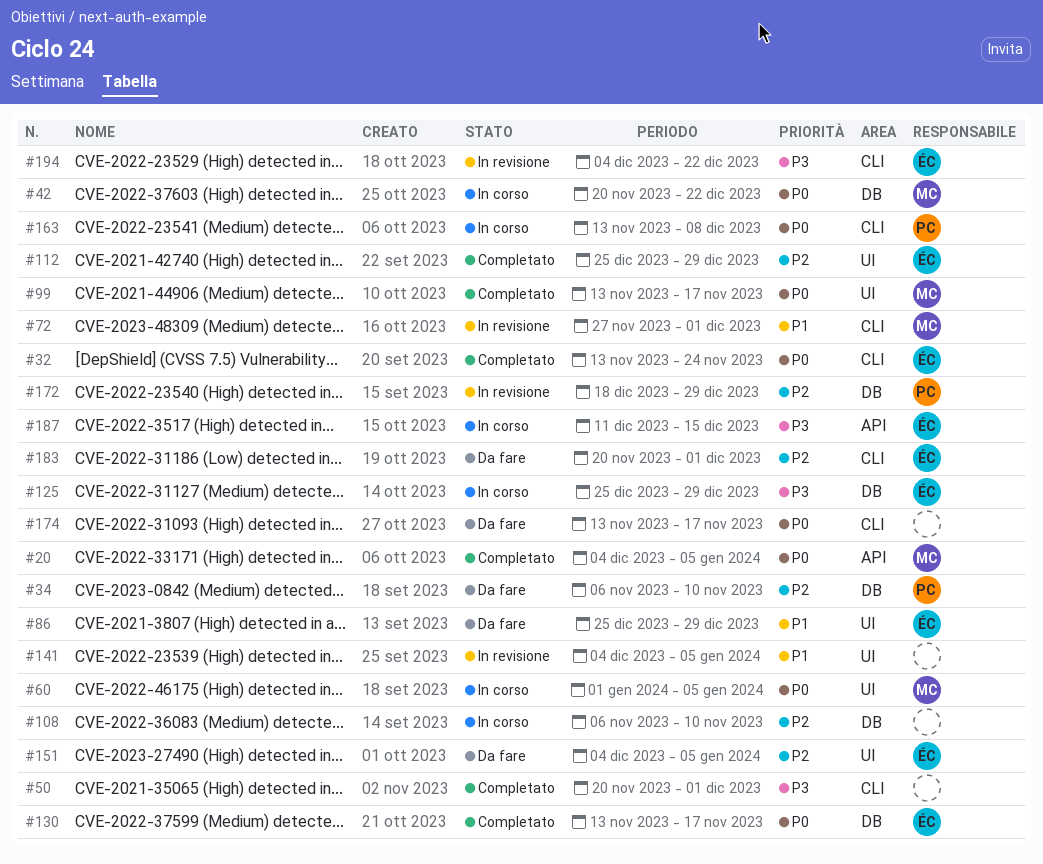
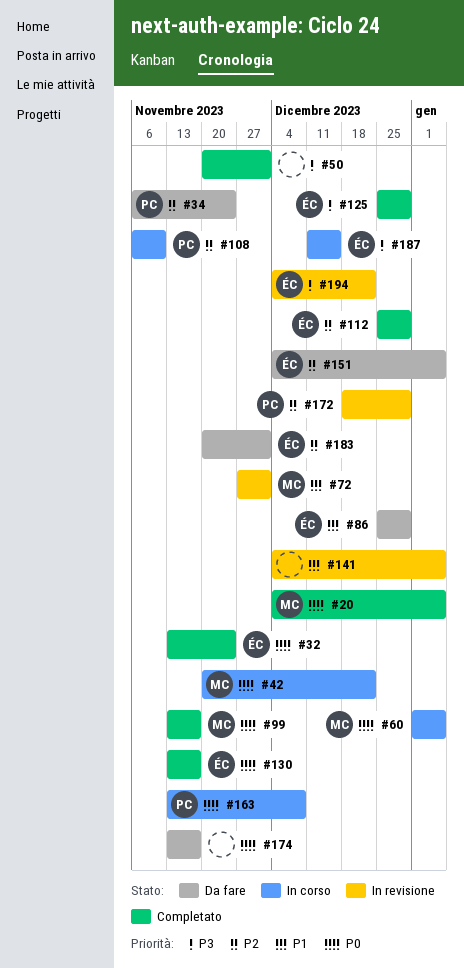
#34, due: Nov 10 -> Nov 24
#108, owner: none -> PC
#125, status: In corso -> Completato

